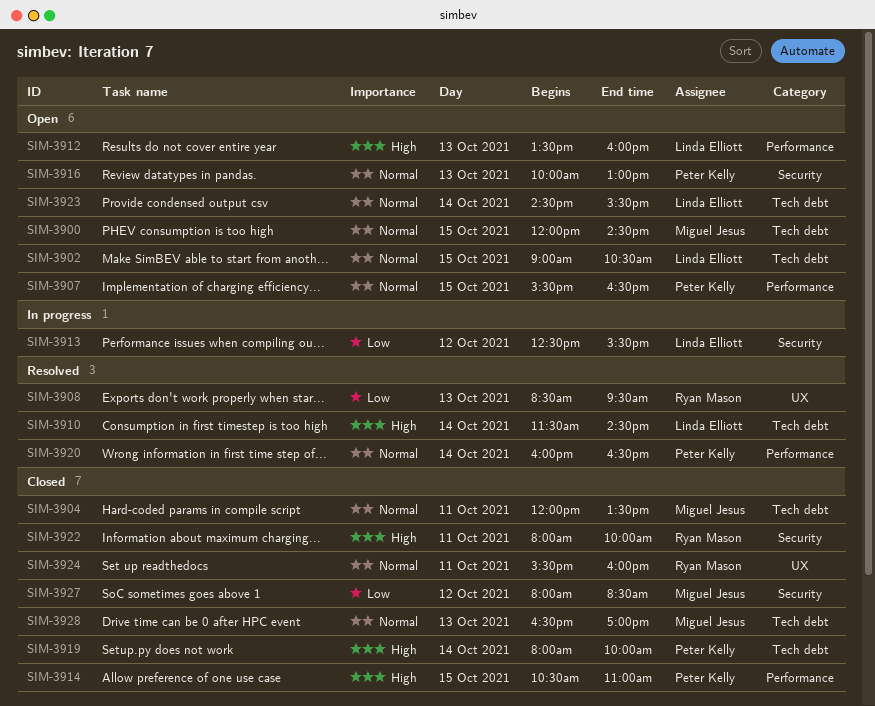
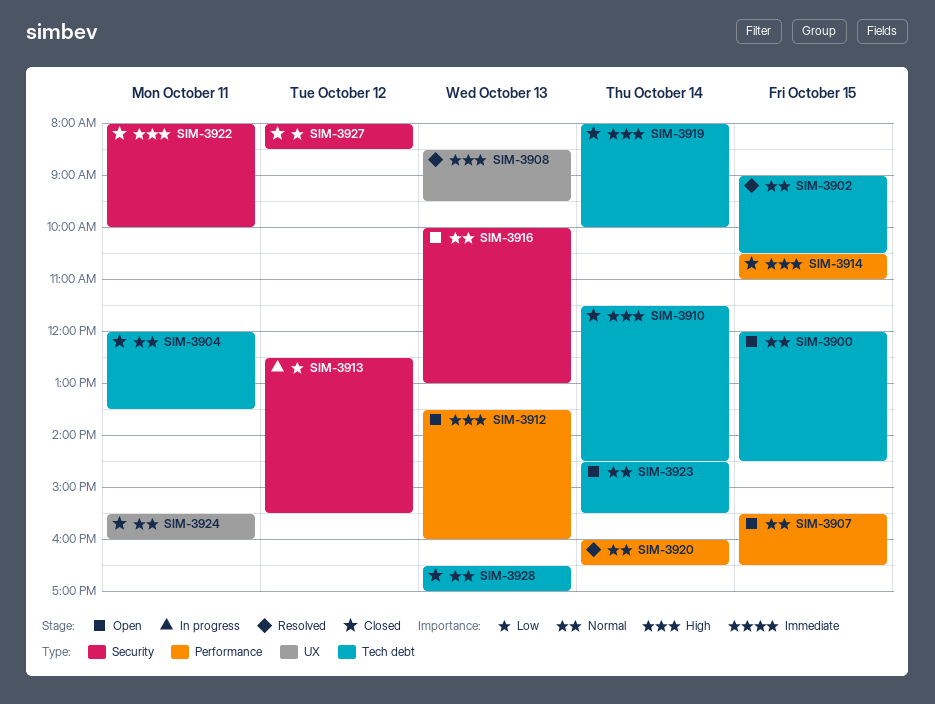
SIM-3902, status: Open -> Resolved
SIM-3908, priority: Low -> High
SIM-3910, status: Resolved -> Closed

